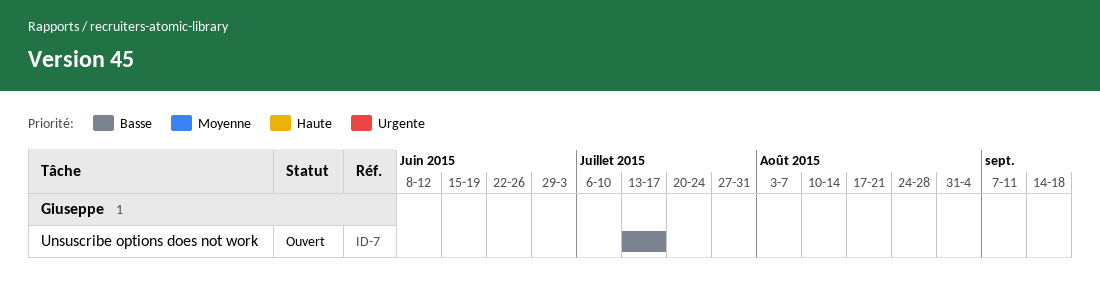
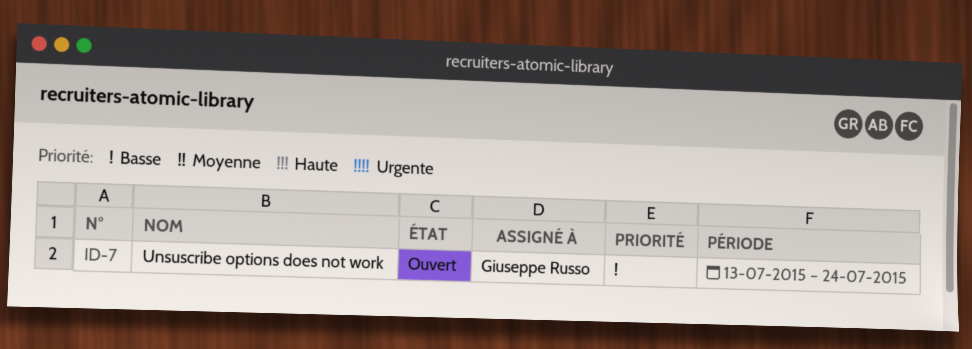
ID-7, due: Jul 17 -> Jul 24

